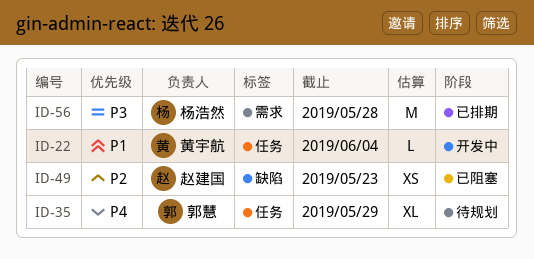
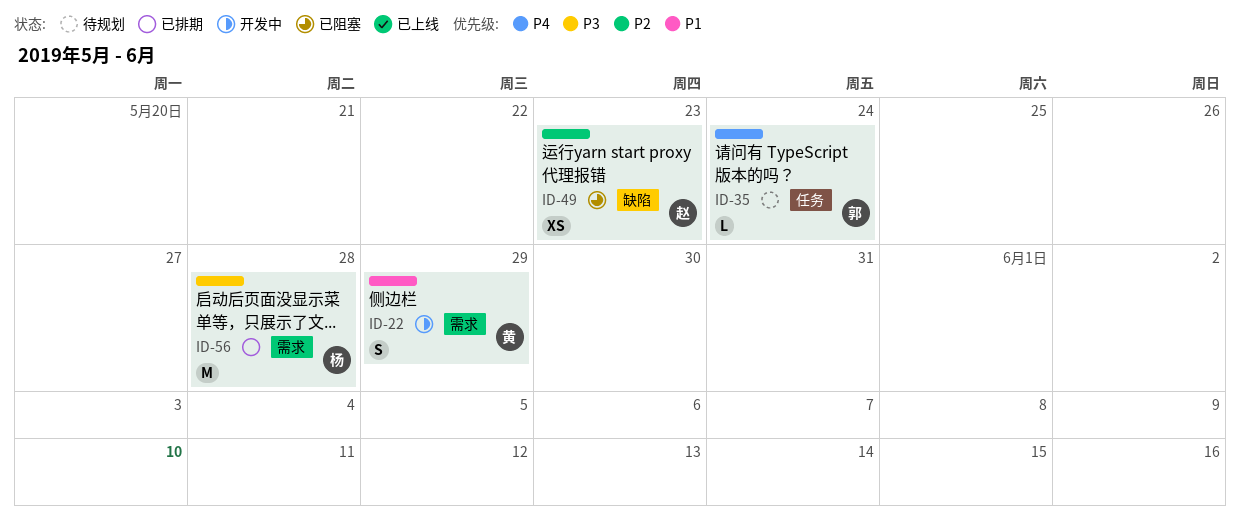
ID-22, label: 任务 -> 需求
ID-22, estimate: L -> S
ID-22, due: Jun 4 -> May 29
ID-35, estimate: XL -> L
ID-35, due: May 29 -> May 24

